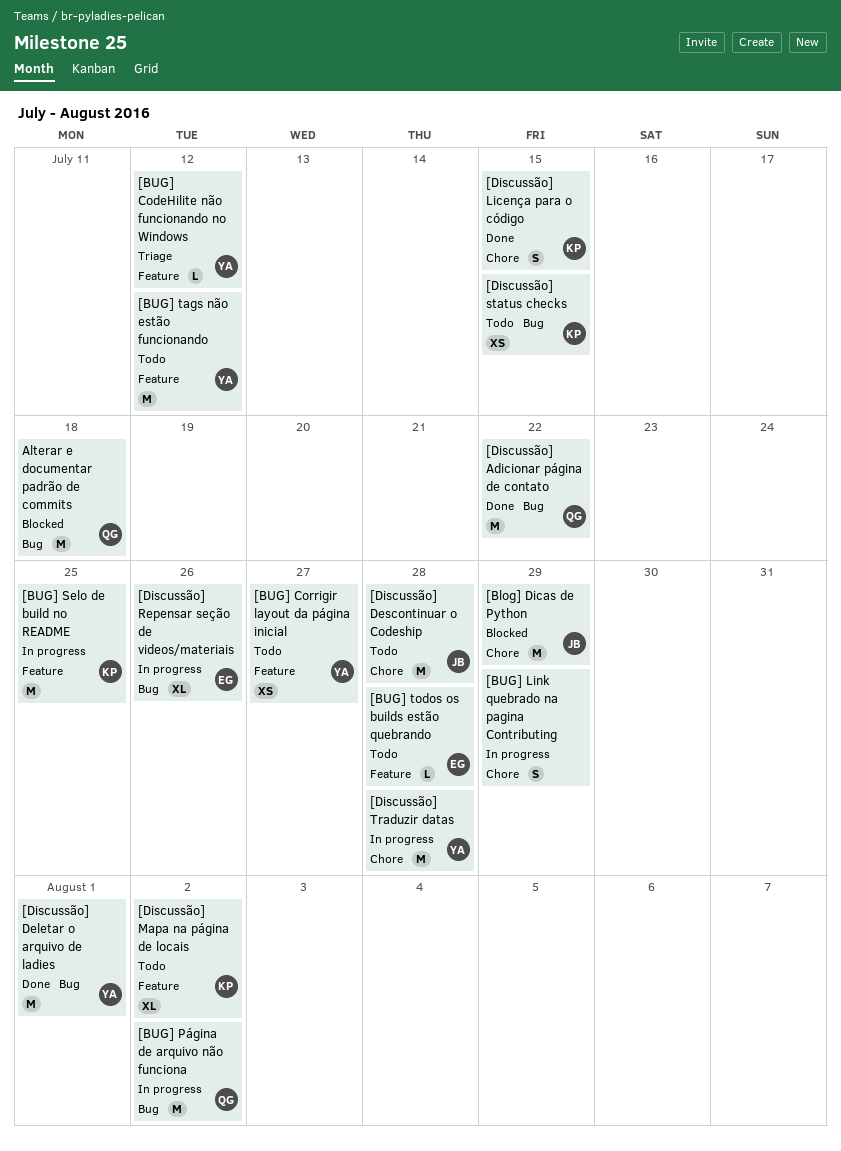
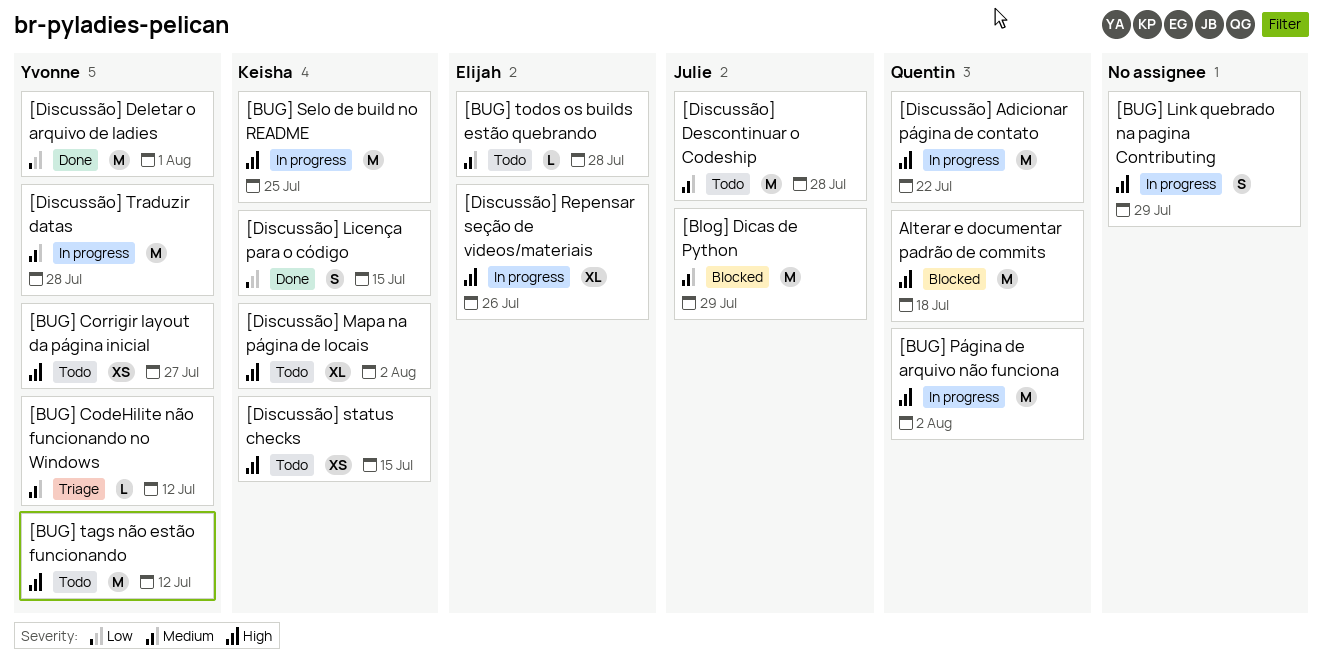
[Discussão] Adicionar página de contato, status: Done -> In progress

